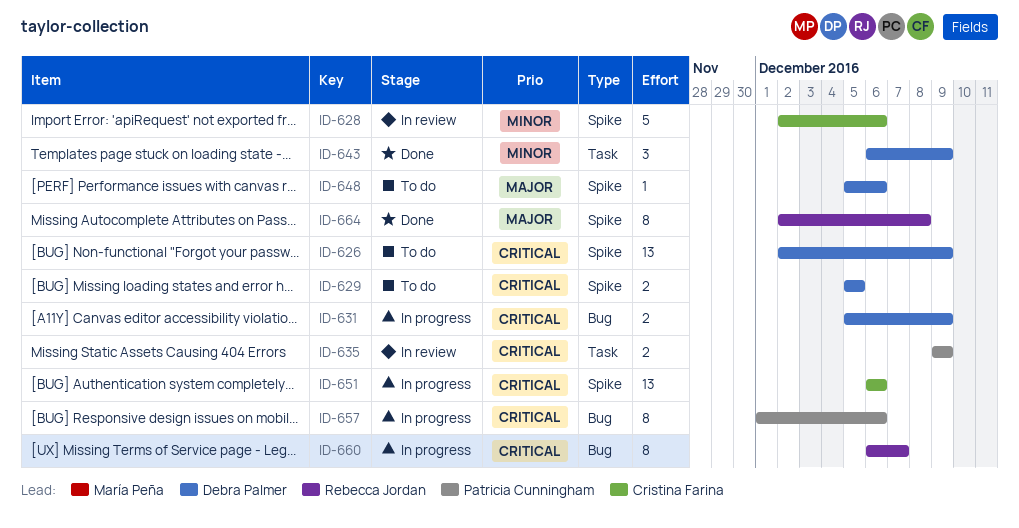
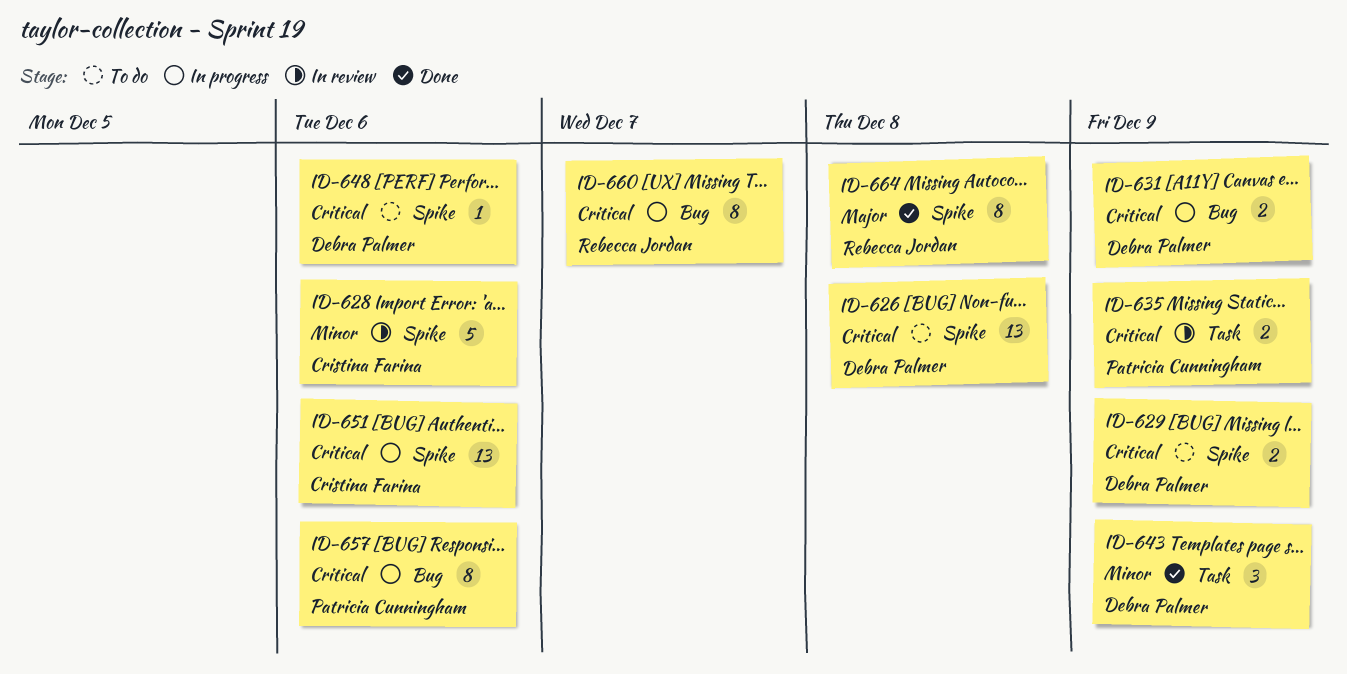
ID-626, due: Dec 9 -> Dec 8
ID-629, due: Dec 5 -> Dec 9
ID-648, priority: Major -> Critical

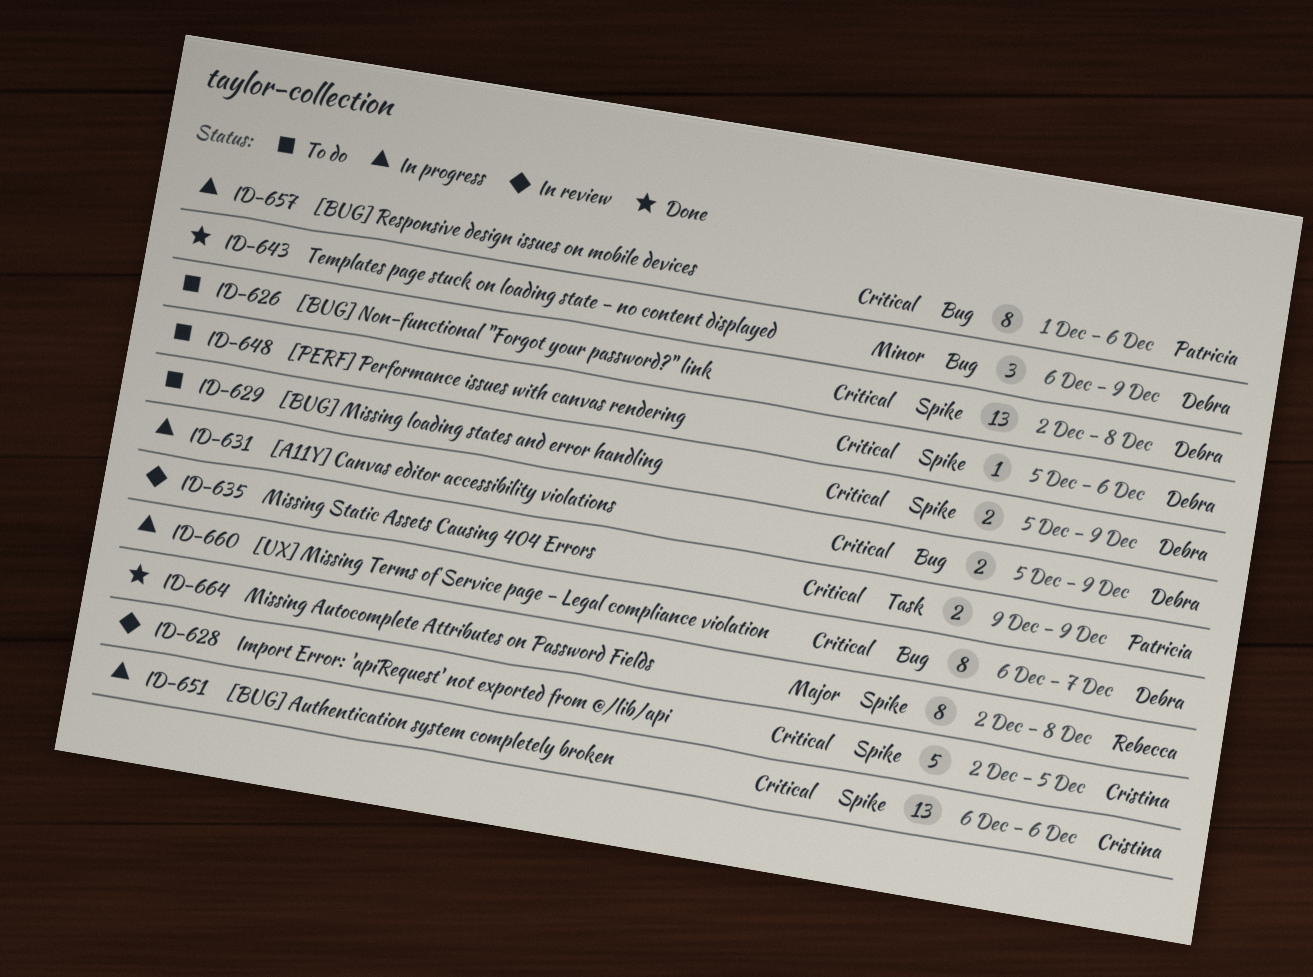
ID-628, priority: Minor -> Critical
ID-628, due: Dec 6 -> Dec 5
ID-643, label: Task -> Bug
ID-660, owner: Rebecca Jordan -> Debra Palmer

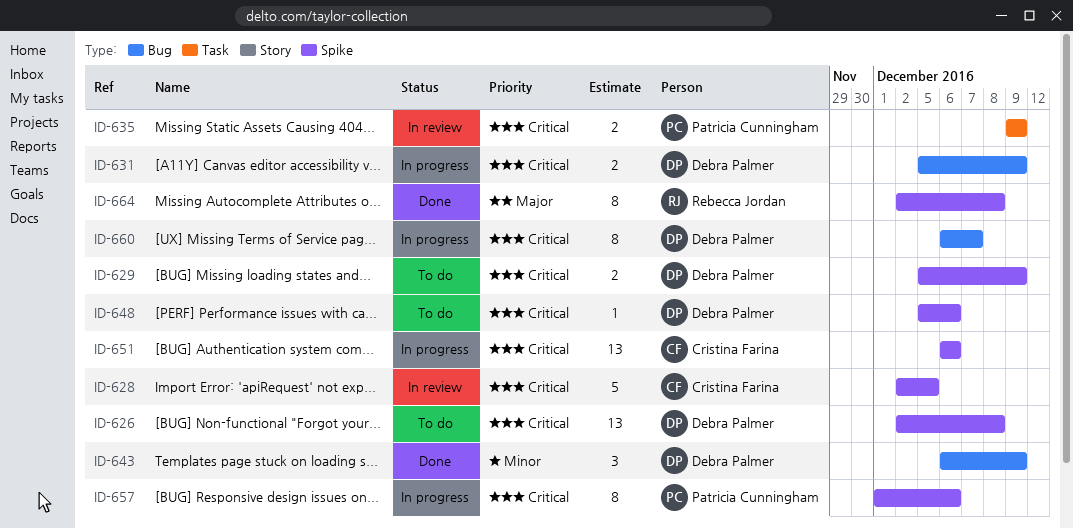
ID-657, label: Bug -> Spike

